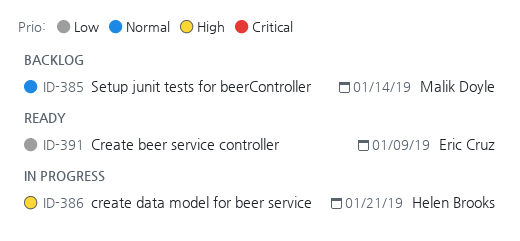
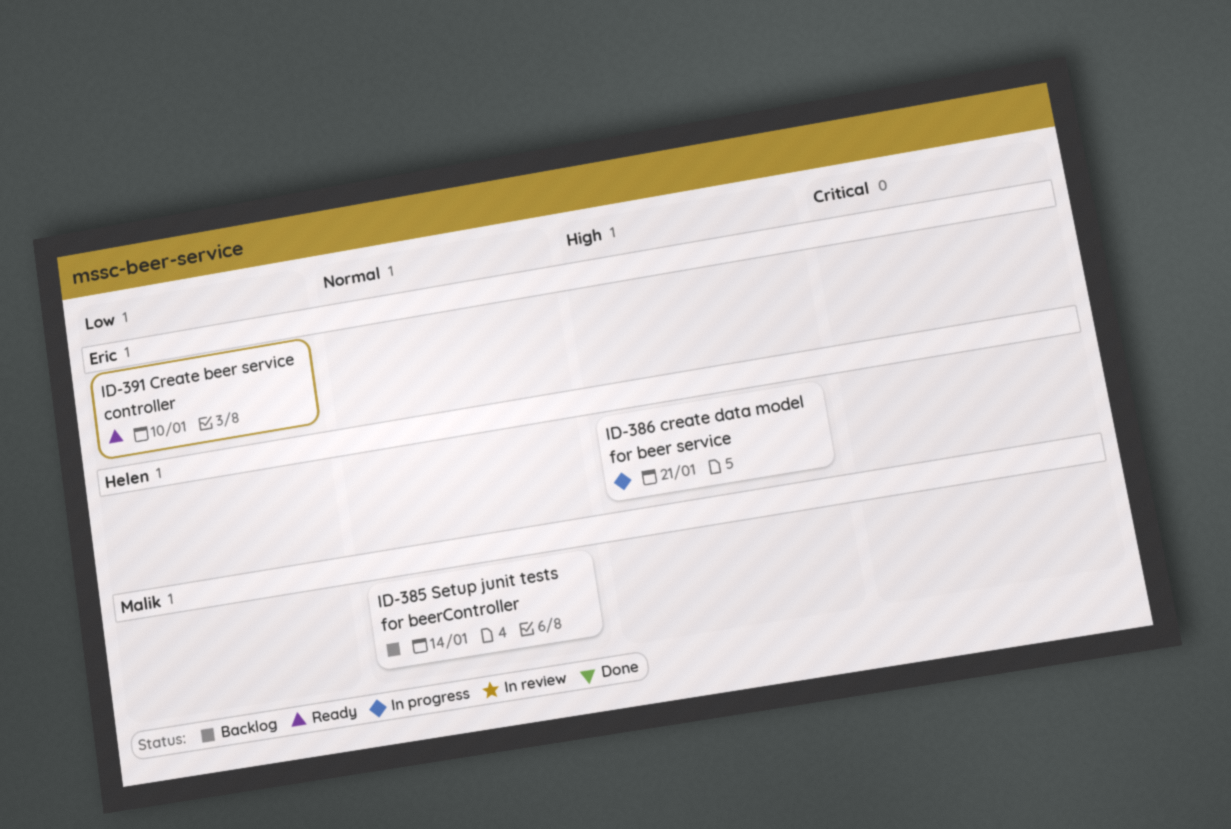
ID-391, due: Jan 9 -> Jan 10

